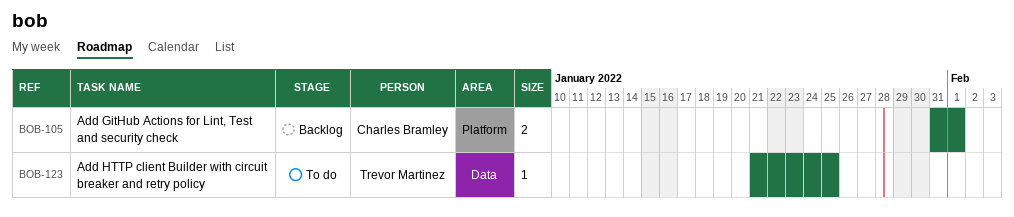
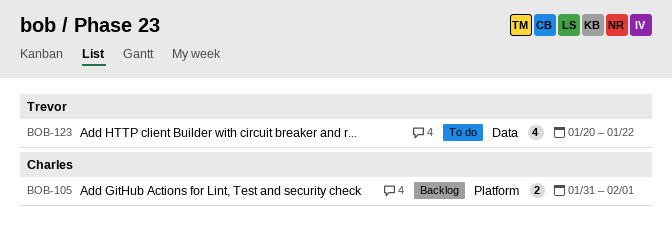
BOB-123, estimate: 1 -> 4
BOB-123, start: Jan 21 -> Jan 20
BOB-123, due: Jan 25 -> Jan 22

